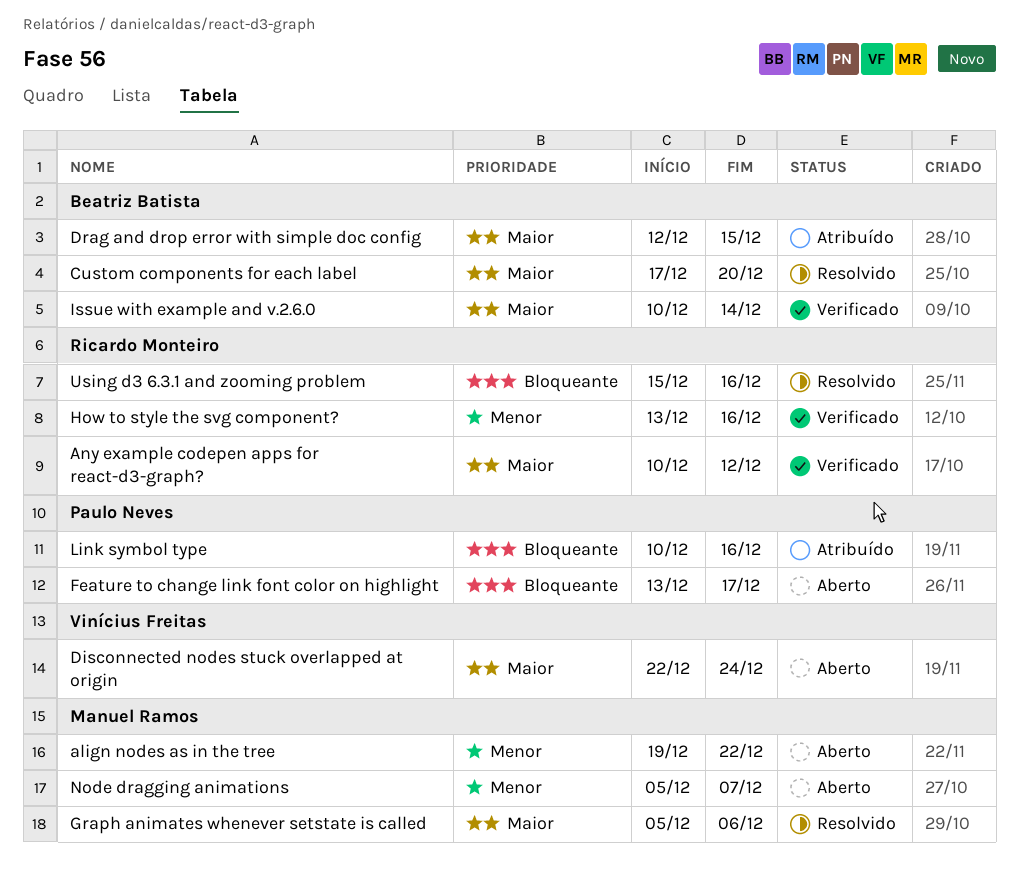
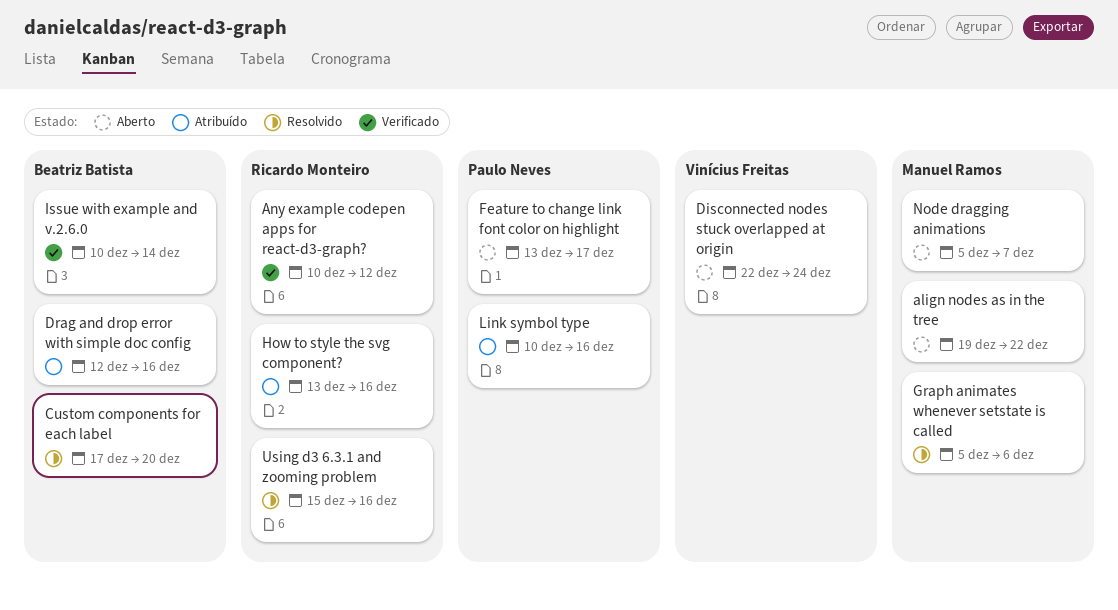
Drag and drop error with simple doc config, due: Dec 15 -> Dec 16
How to style the svg component?, status: Verificado -> Atribuído

